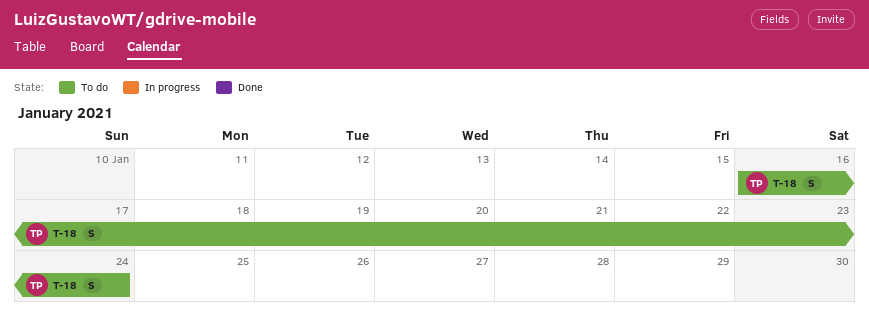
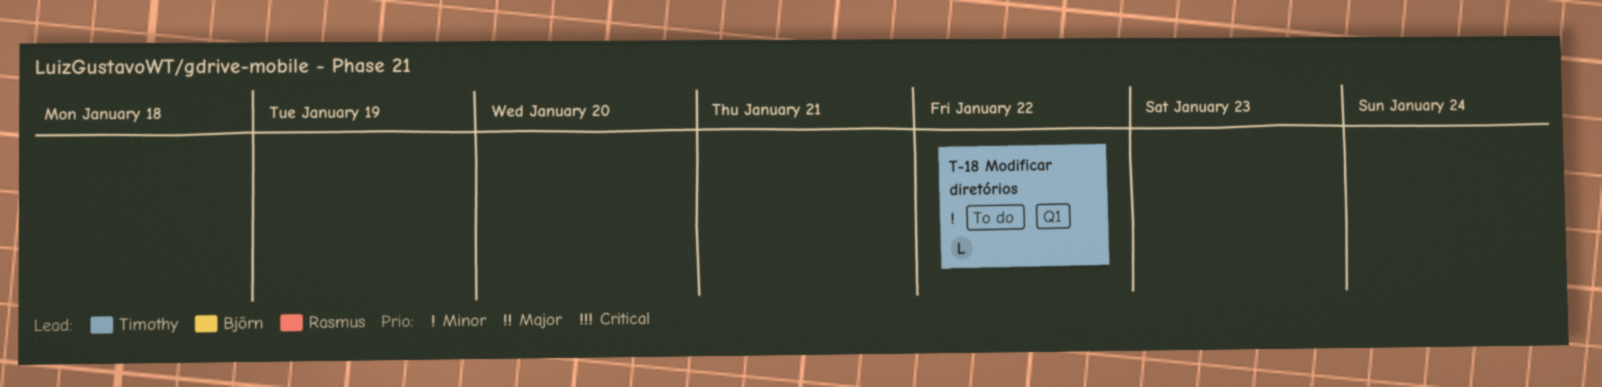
T-18, estimate: S -> L
T-18, due: Jan 24 -> Jan 22

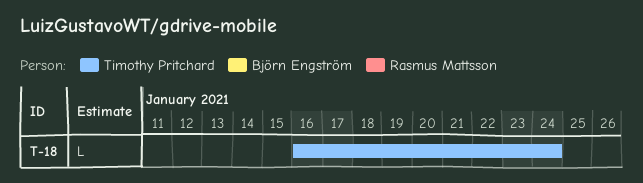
T-18, due: Jan 22 -> Jan 24

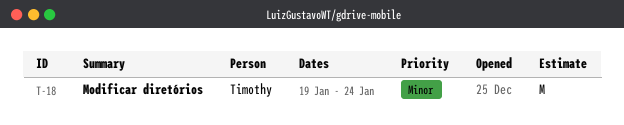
T-18, estimate: L -> M
T-18, start: Jan 16 -> Jan 19

